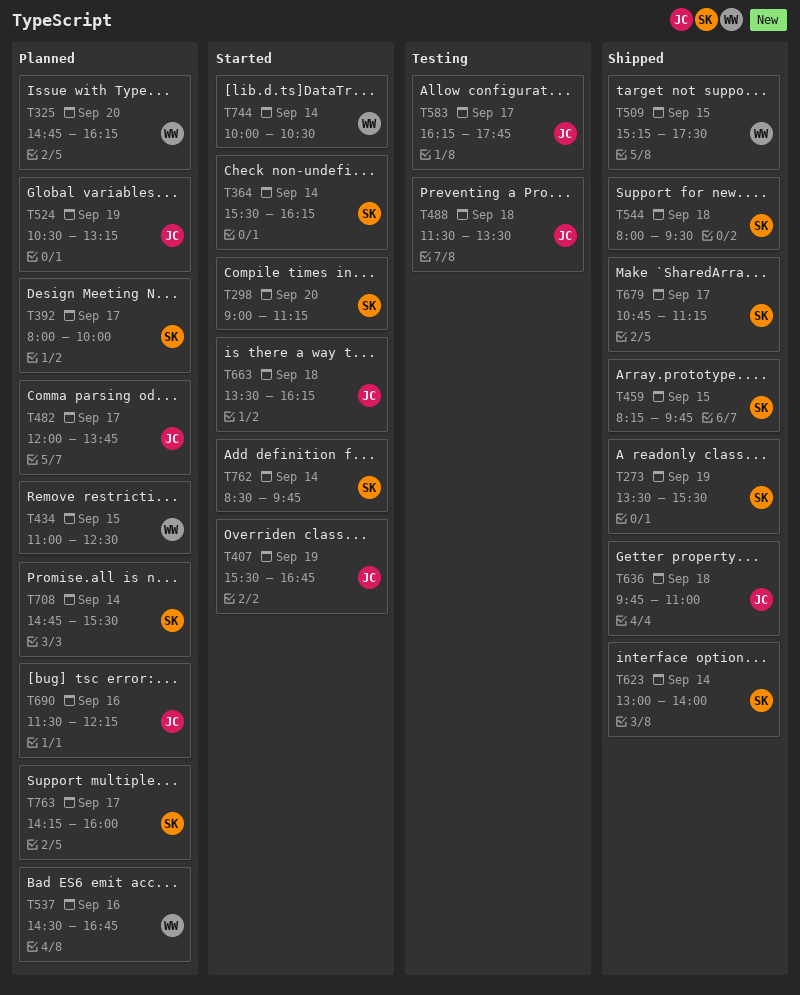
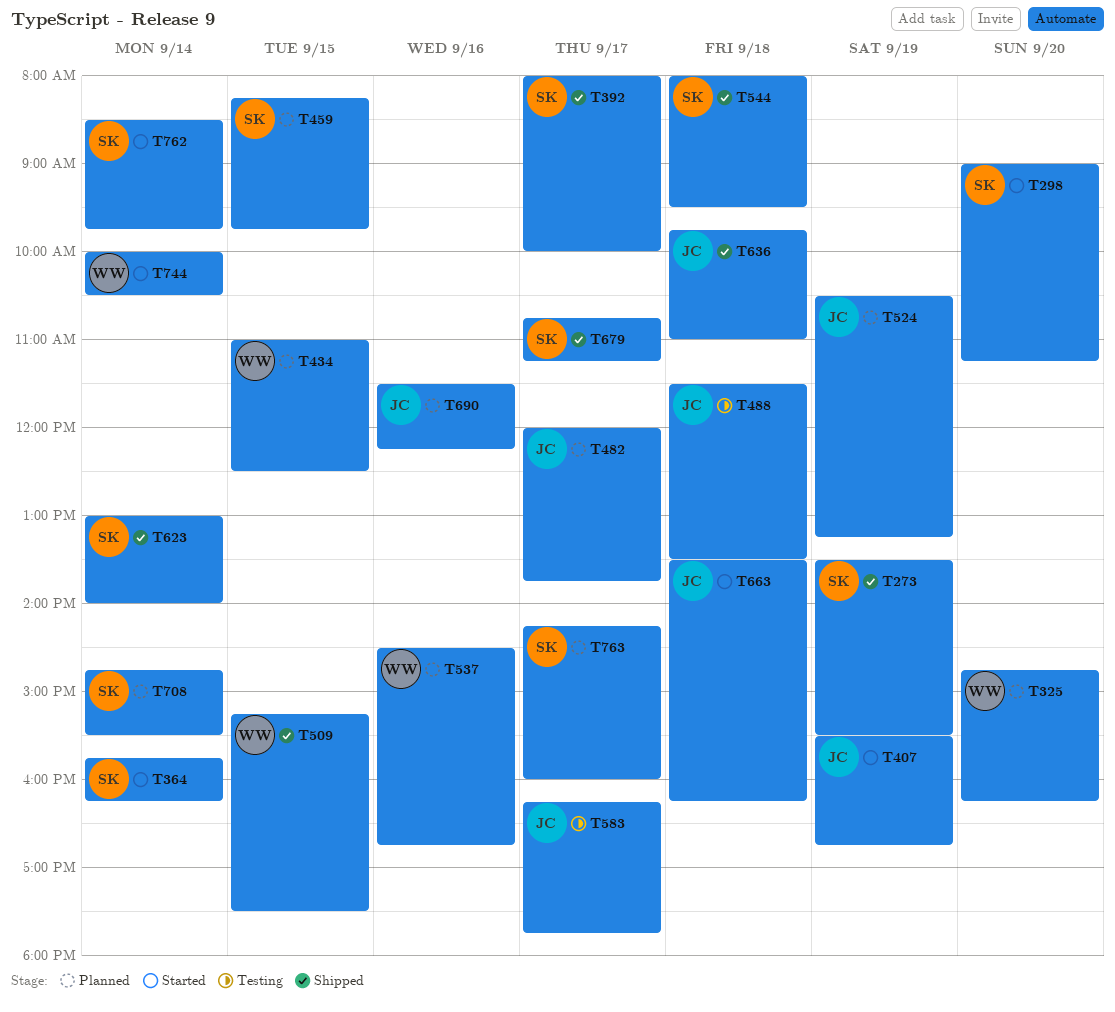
T364, begins: 15:30 -> 15:45
T392, status: Planned -> Shipped
T459, status: Shipped -> Planned

